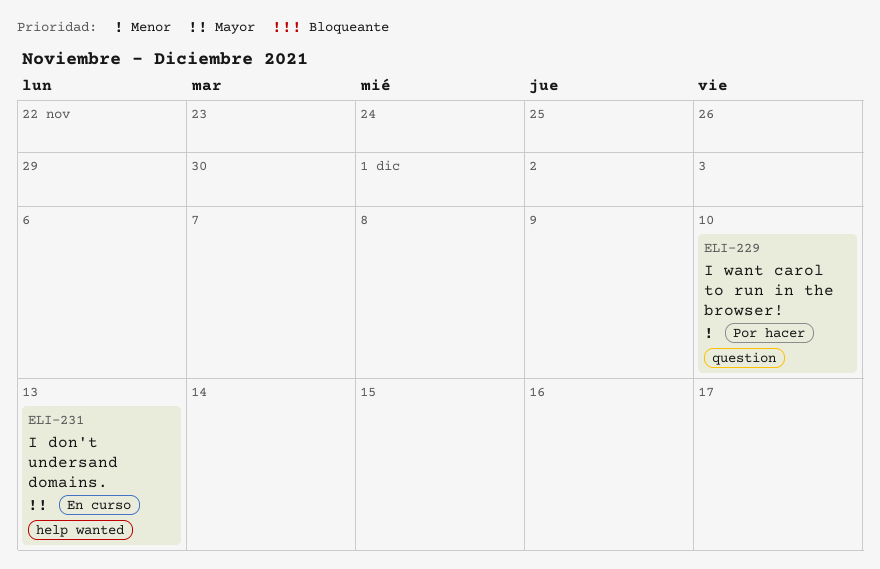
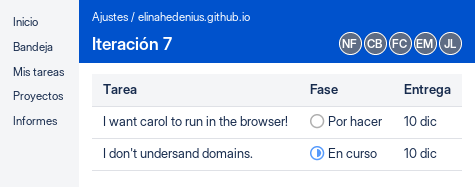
I don't undersand domains., due: Dec 13 -> Dec 10

